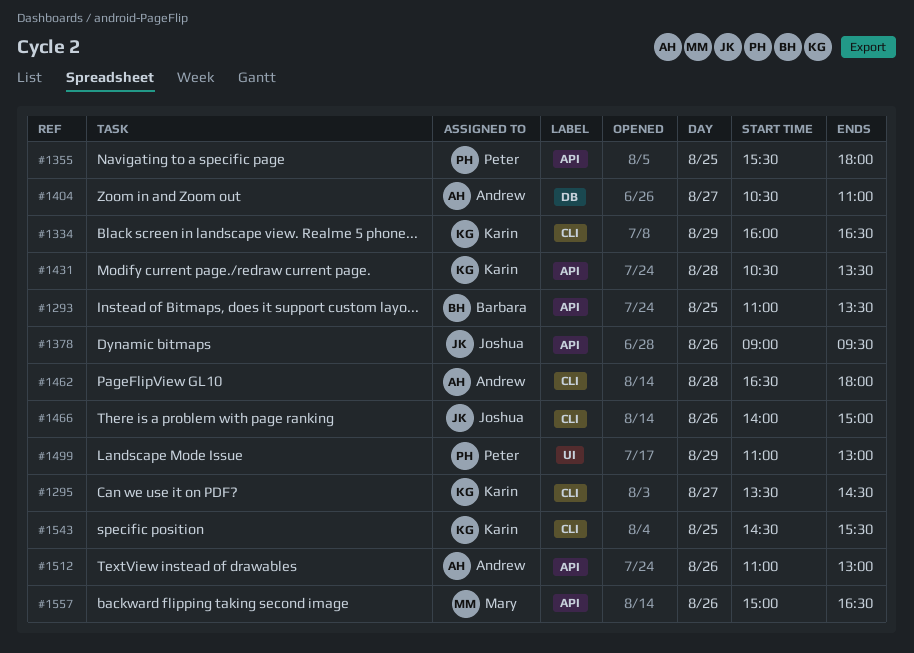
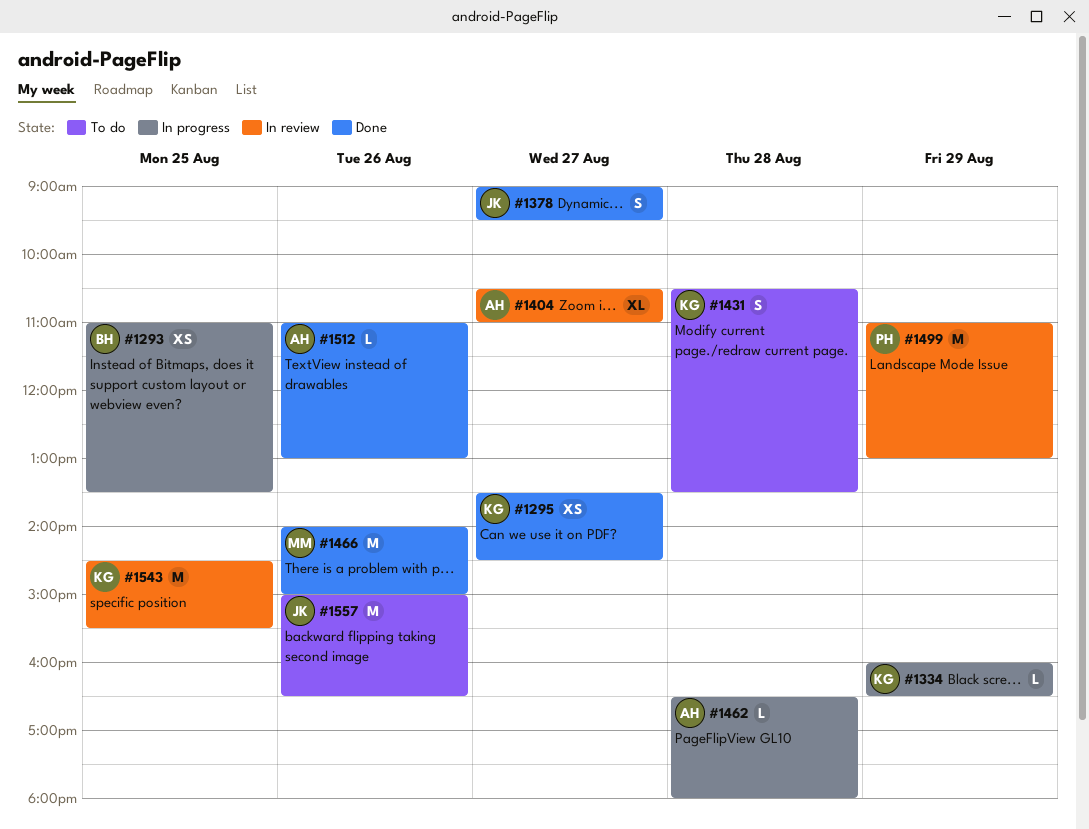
#1355: present -> none
#1378, day: Aug 26 -> Aug 27
#1466, owner: Joshua -> Mary
#1557, owner: Mary -> Joshua

